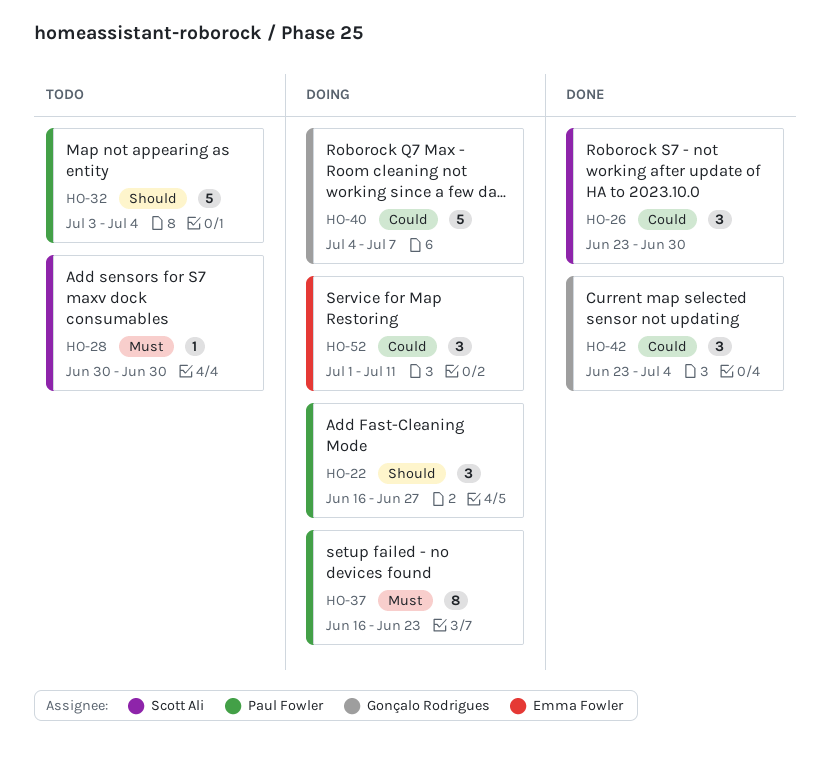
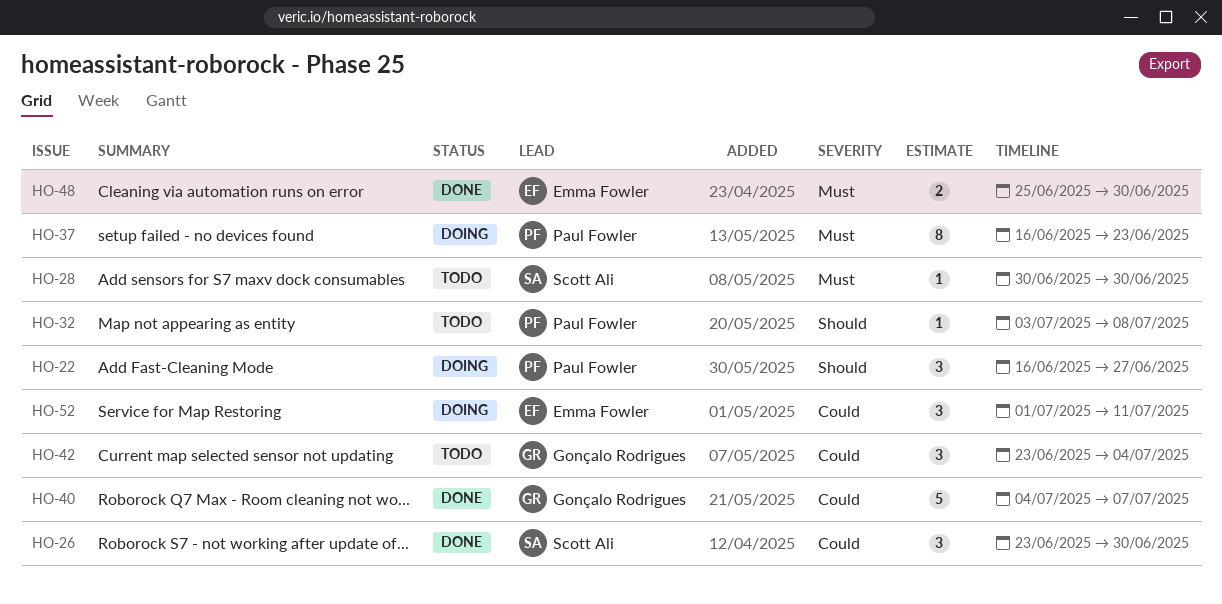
HO-32, estimate: 5 -> 1
HO-32, due: Jul 4 -> Jul 8
HO-40, status: Doing -> Done
HO-42, status: Done -> Todo
HO-48: none -> present

